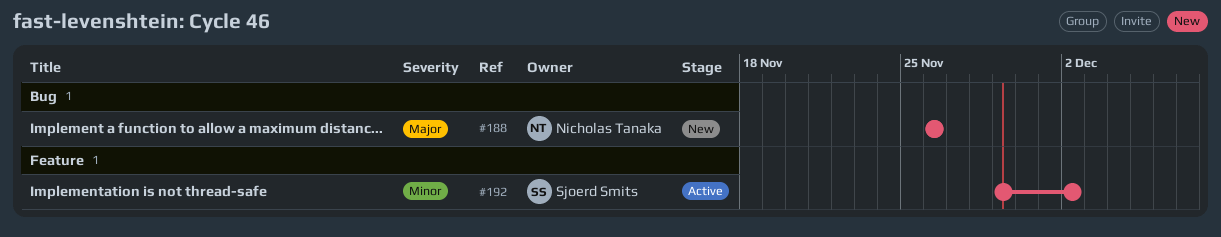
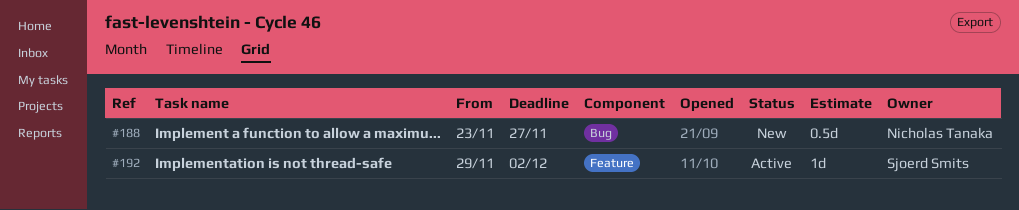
#188, start: Nov 26 -> Nov 23
#188, due: Nov 26 -> Nov 27

